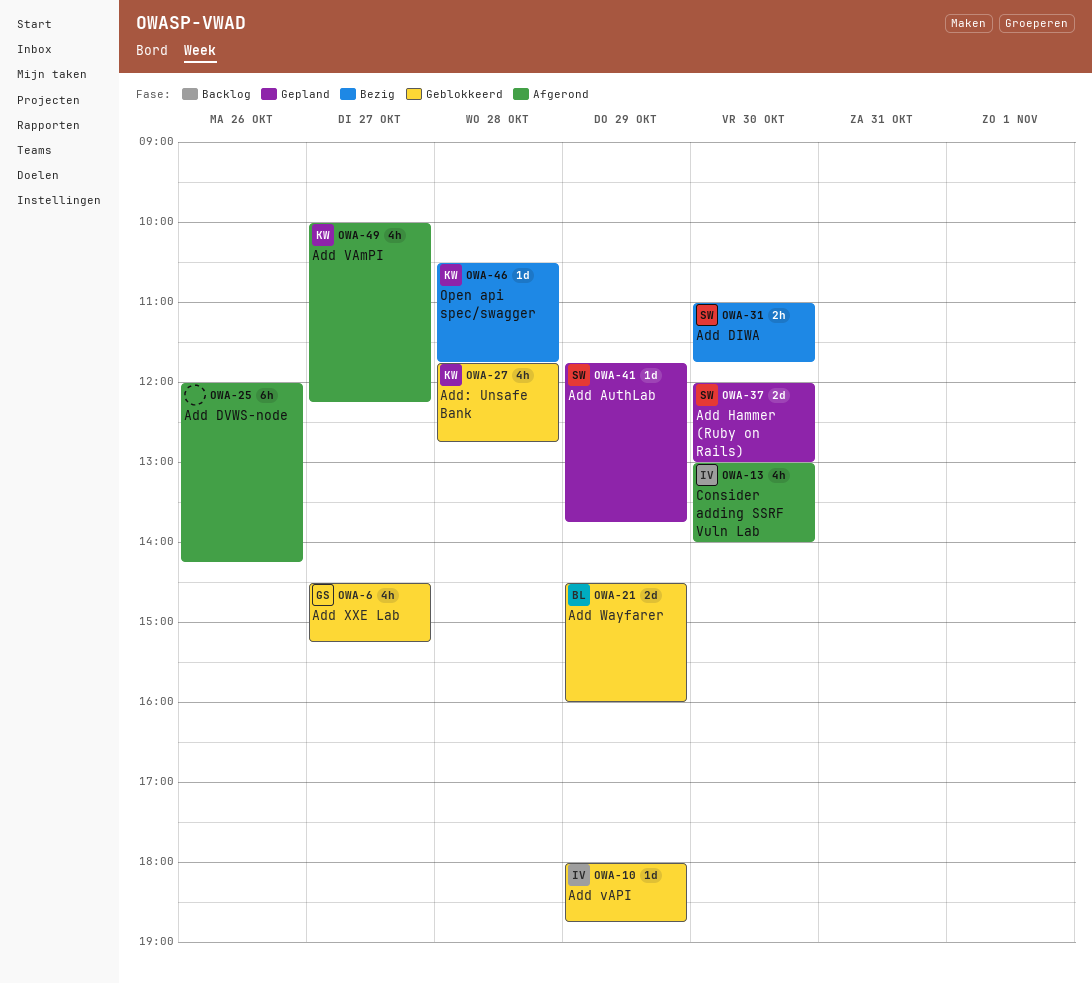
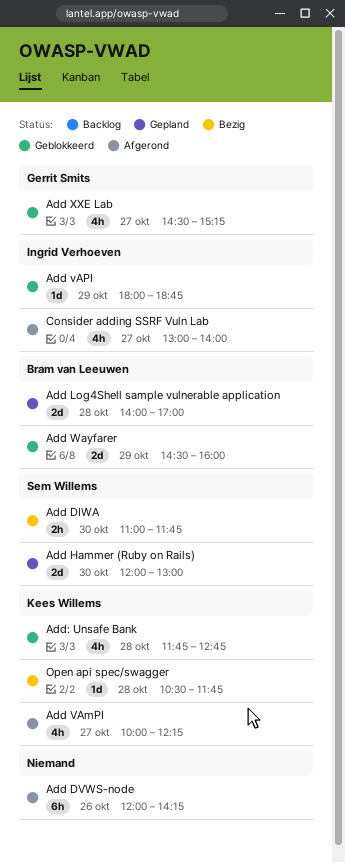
Add AuthLab: present -> none
Add Log4Shell sample vulnerable application: none -> present
Consider adding SSRF Vuln Lab, day: Oct 30 -> Oct 27

